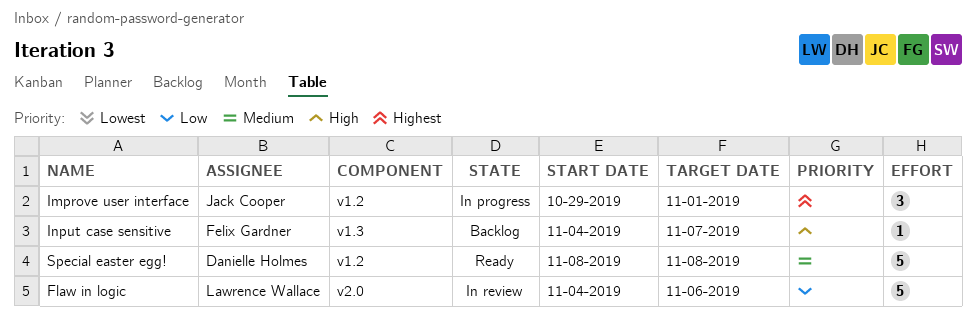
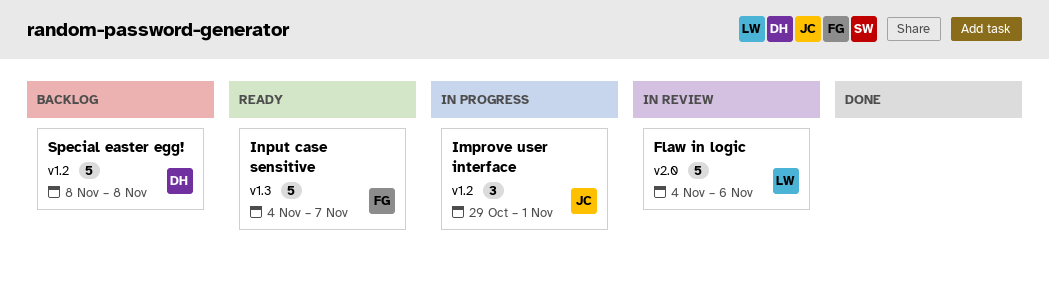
Input case sensitive, status: Backlog -> Ready
Input case sensitive, estimate: 1 -> 5
Special easter egg!, status: Ready -> Backlog

